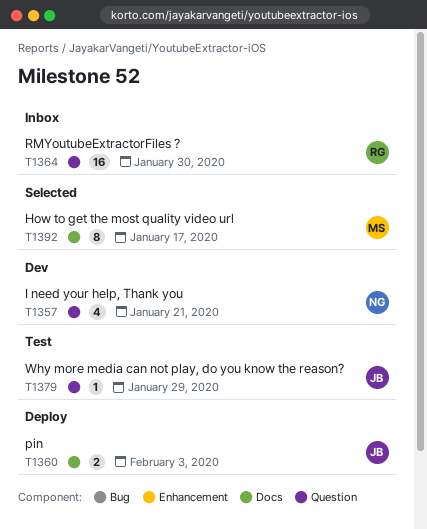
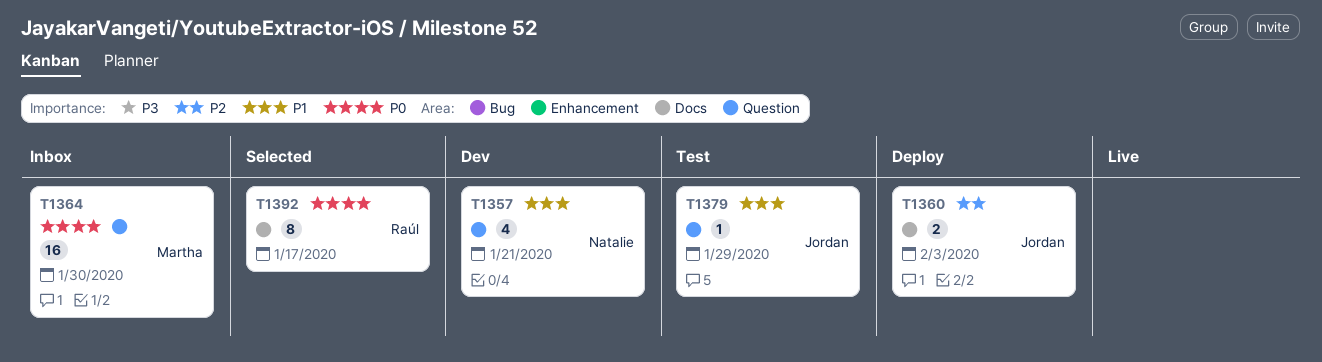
T1364, owner: Raúl -> Martha
T1392, owner: Martha -> Raúl

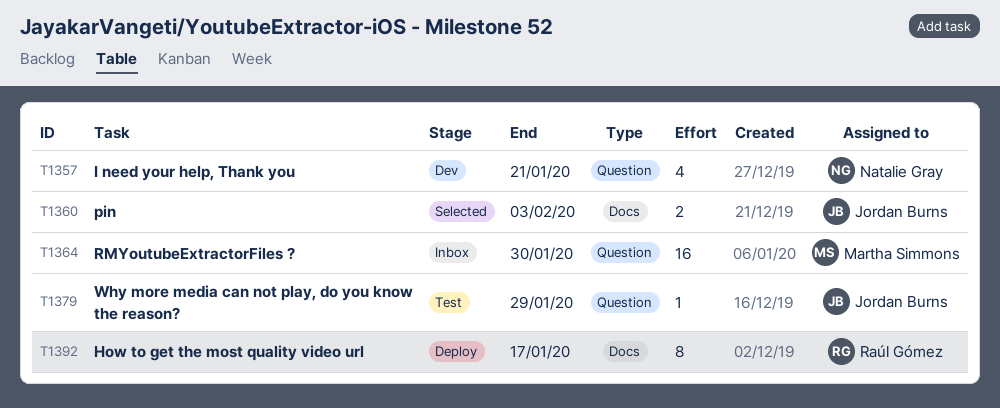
T1360, status: Deploy -> Selected
T1392, status: Selected -> Deploy

